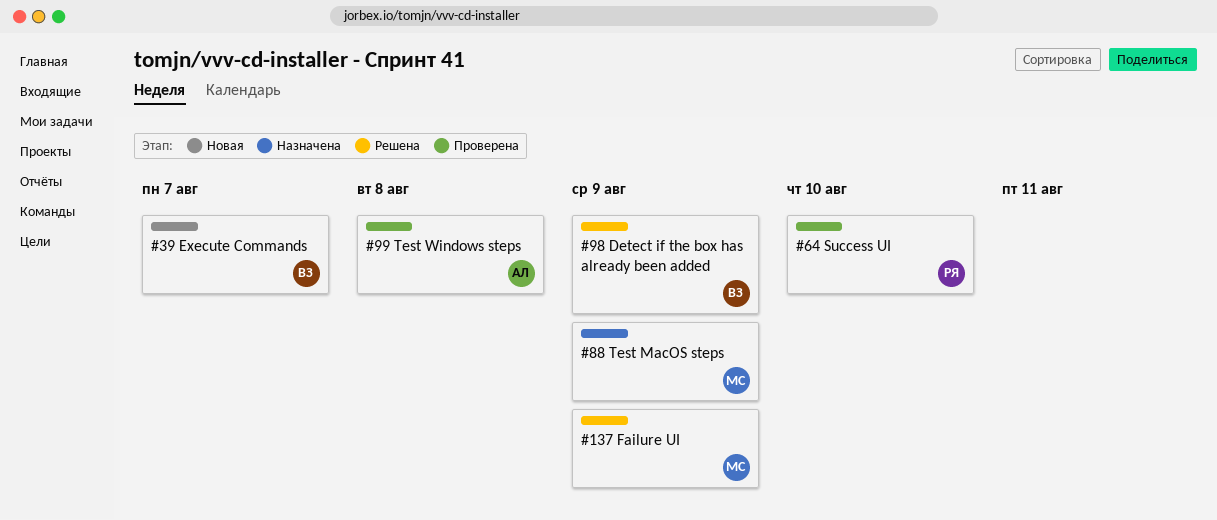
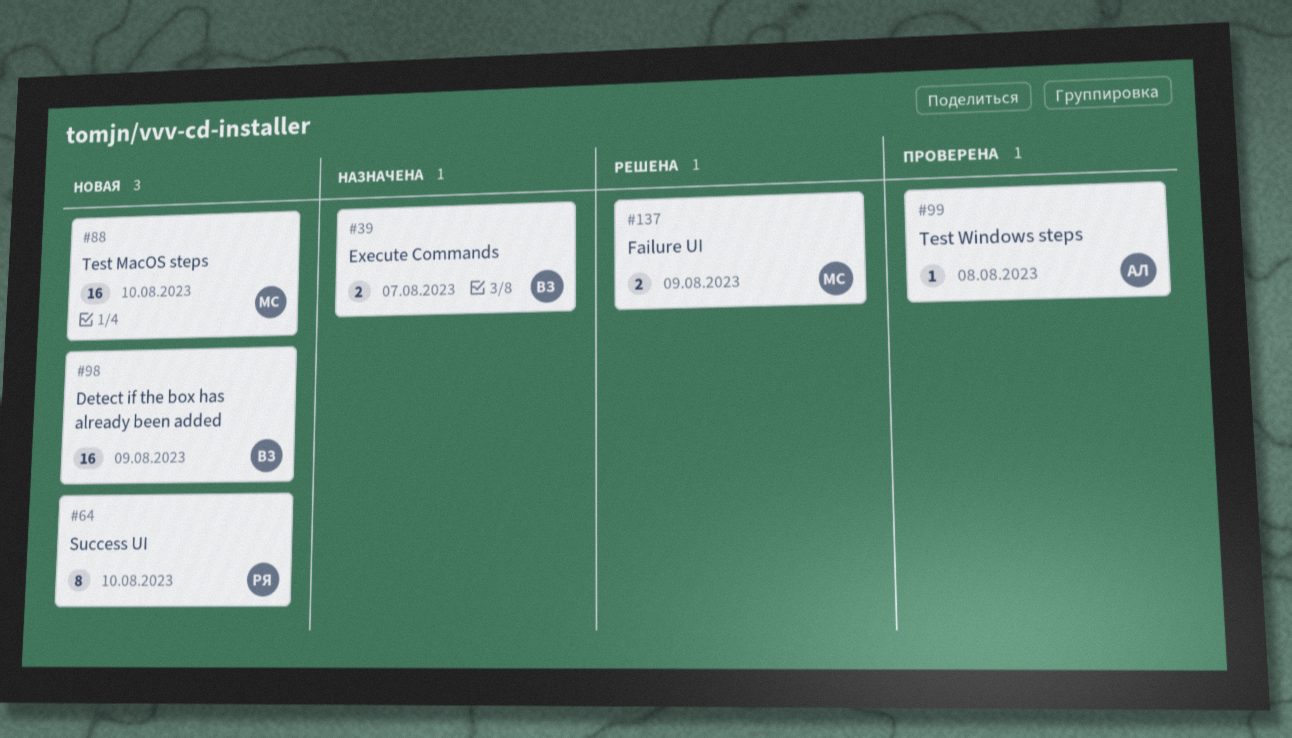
#39, status: Новая -> Назначена
#64, status: Проверена -> Новая
#88, status: Назначена -> Новая
#88, due: Aug 9 -> Aug 10
#98, status: Решена -> Новая

